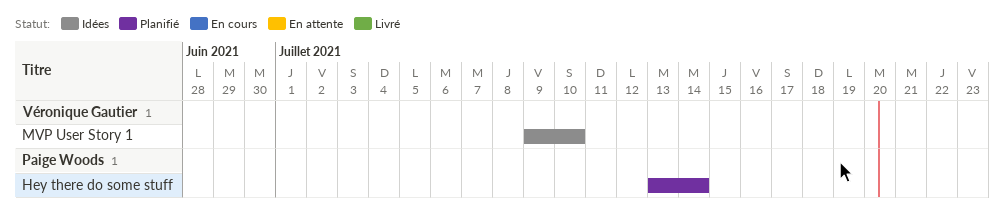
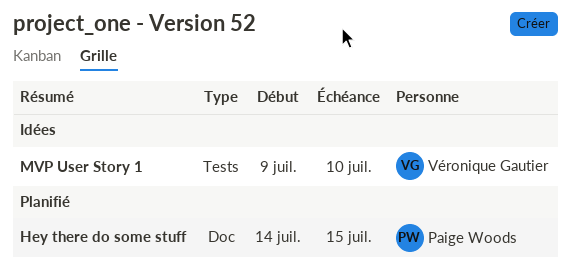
Hey there do some stuff, start: Jul 13 -> Jul 14
Hey there do some stuff, due: Jul 14 -> Jul 15

